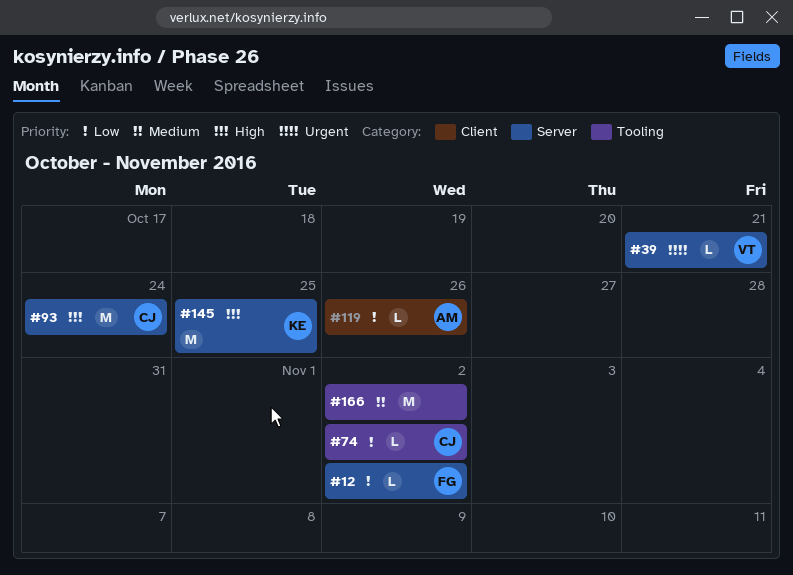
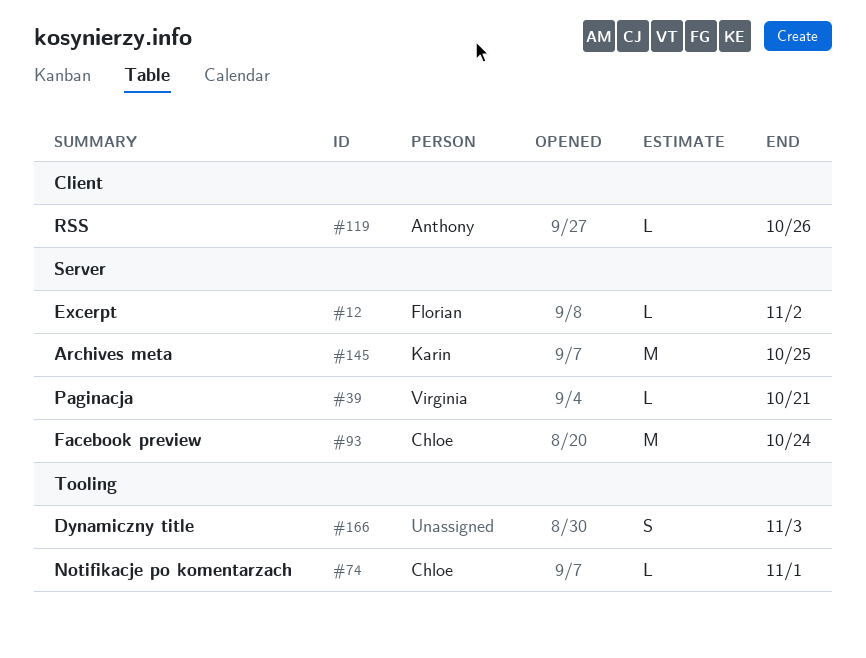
#74, due: Nov 2 -> Nov 1
#166, estimate: M -> S
#166, due: Nov 2 -> Nov 3

